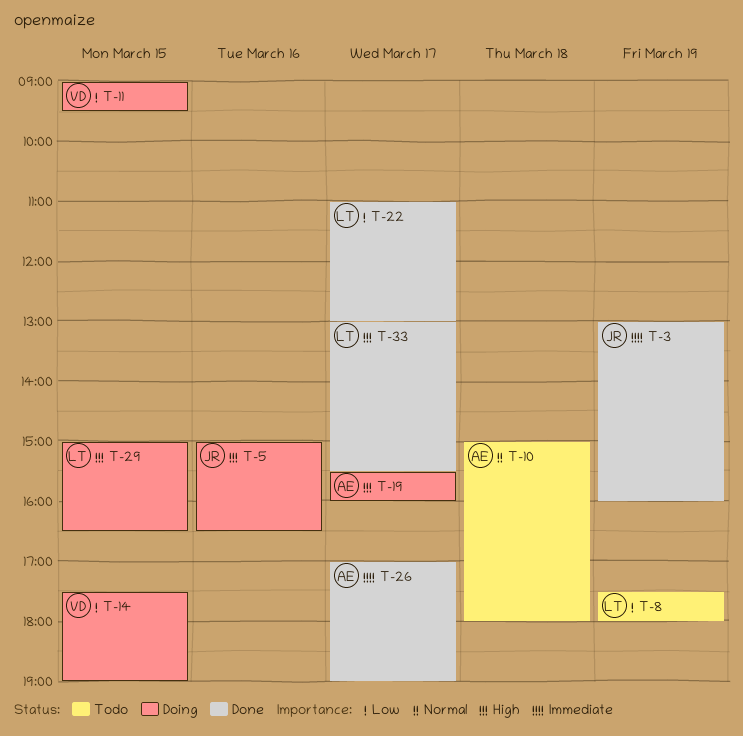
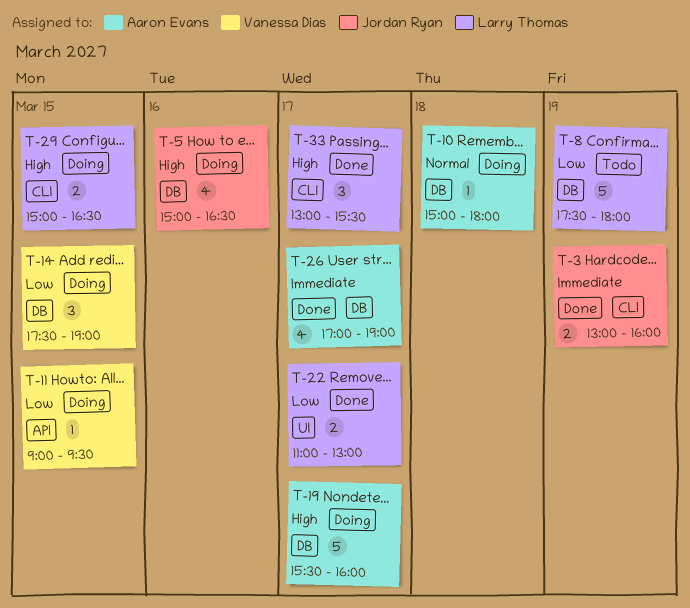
T-10, status: Todo -> Doing

